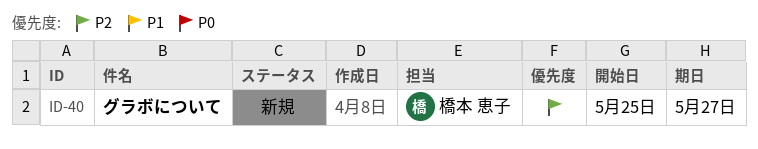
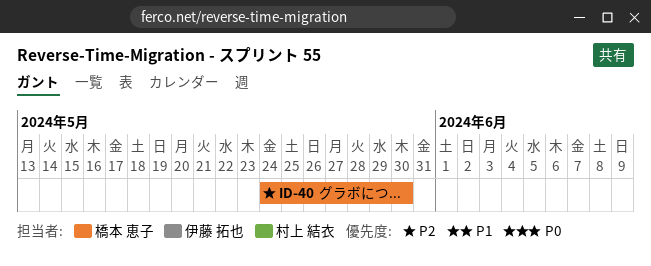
ID-40, start: May 25 -> May 24
ID-40, due: May 27 -> May 30

